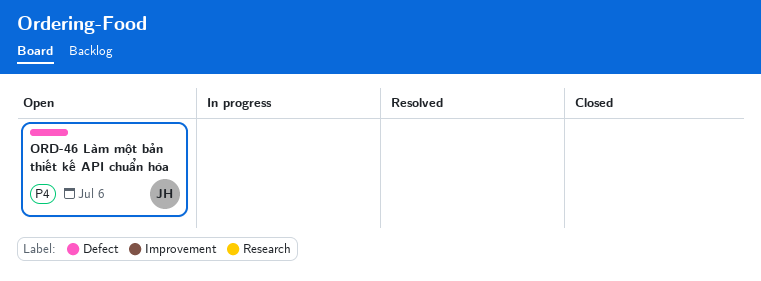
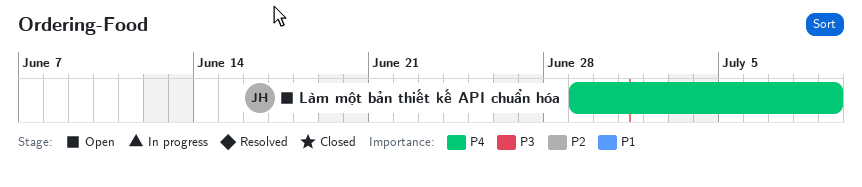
Làm một bản thiết kế API chuẩn hóa, due: Jul 6 -> Jul 9

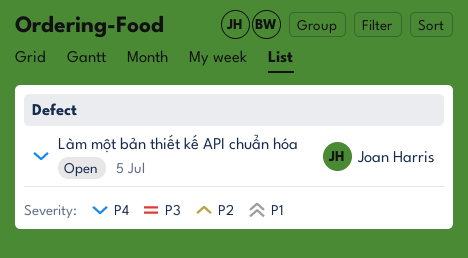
Làm một bản thiết kế API chuẩn hóa, due: Jul 9 -> Jul 5

